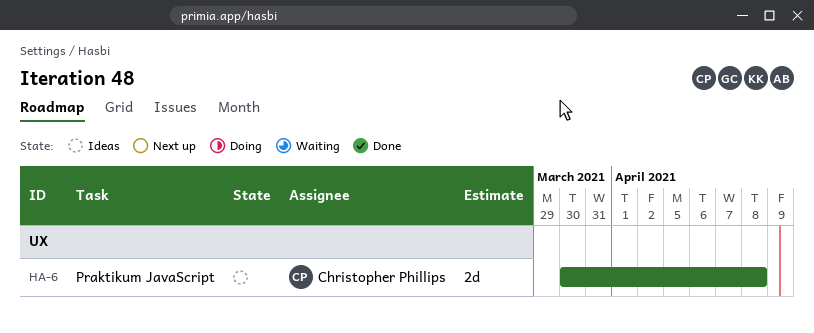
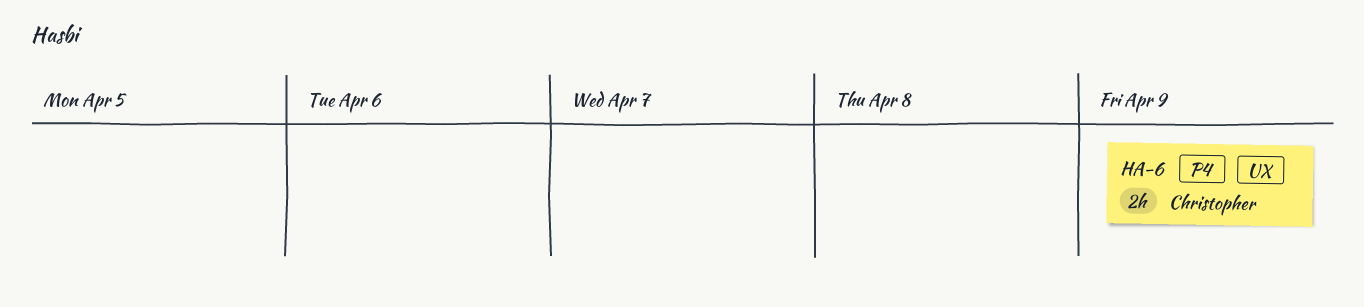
HA-6, estimate: 2d -> 2h
HA-6, due: Apr 8 -> Apr 9

